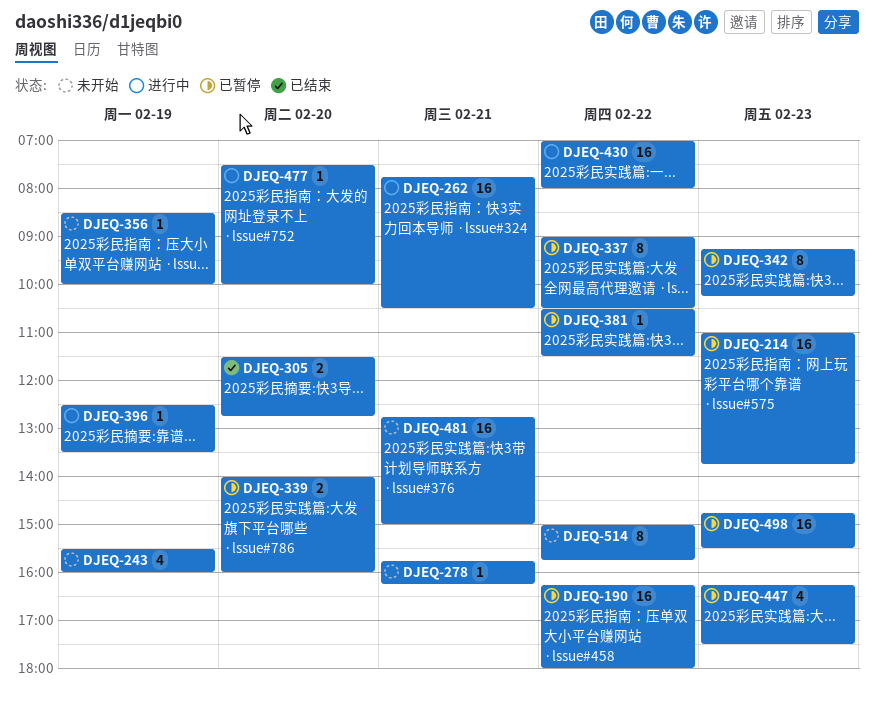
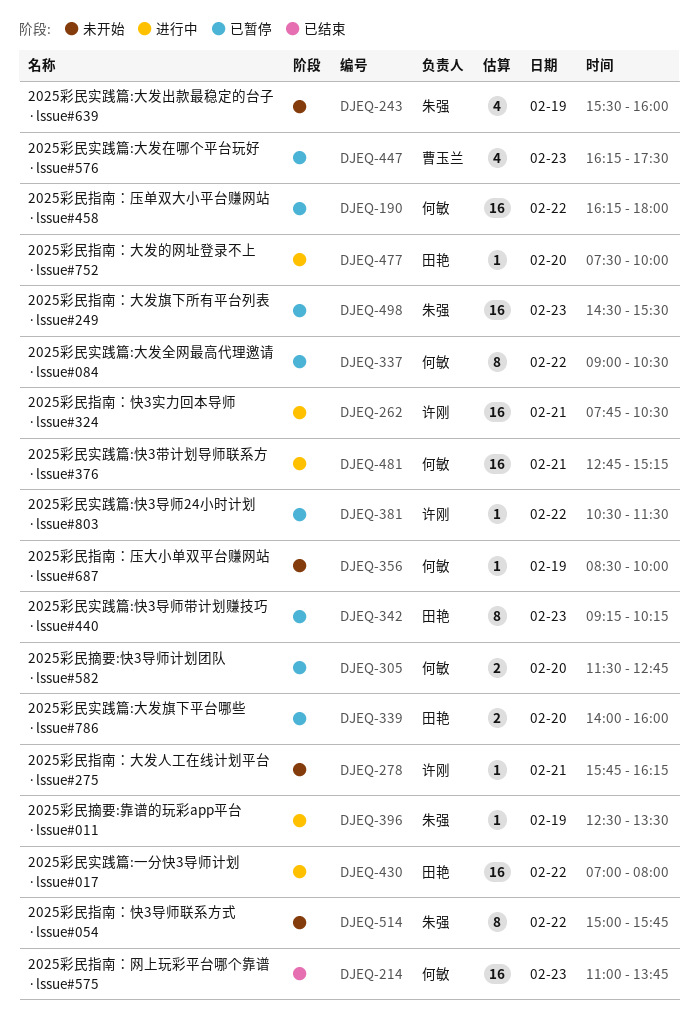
DJEQ-214, status: 已暂停 -> 已结束
DJEQ-305, status: 已结束 -> 已暂停
DJEQ-481, status: 未开始 -> 进行中
DJEQ-481, ends: 15:00 -> 15:15
DJEQ-498, begins: 14:45 -> 14:30

